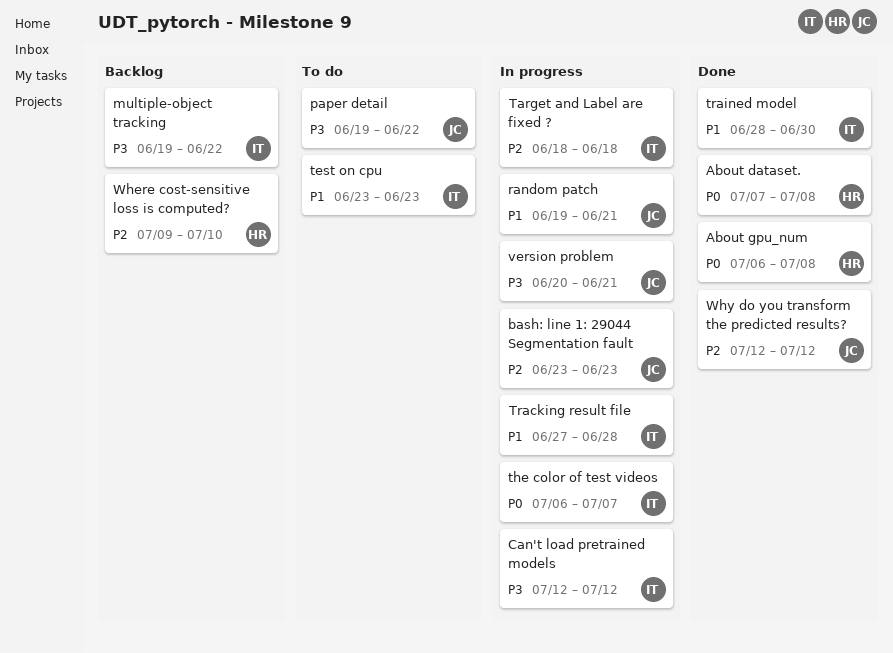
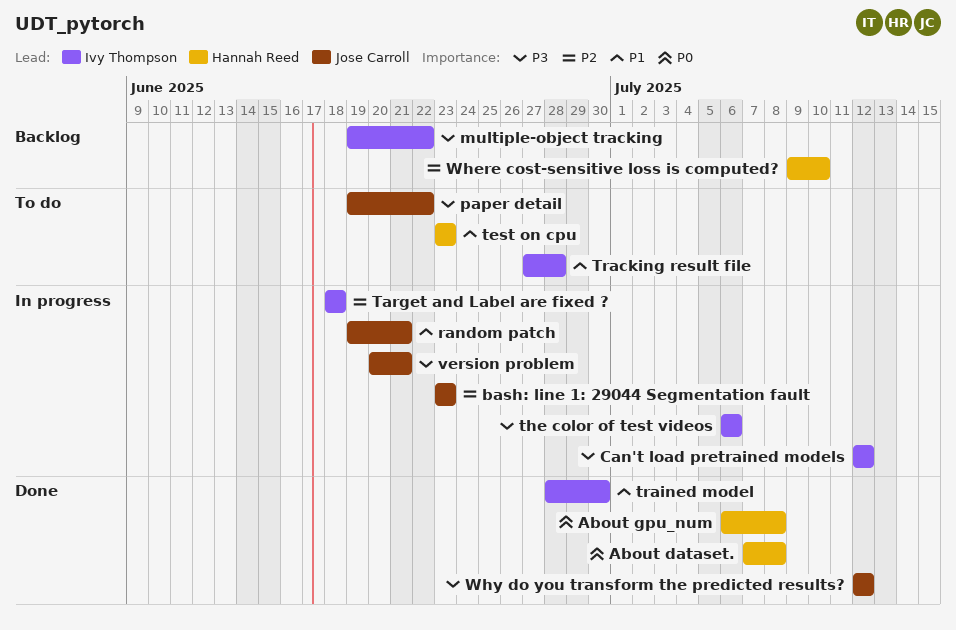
test on cpu, owner: Ivy Thompson -> Hannah Reed
the color of test videos, priority: P0 -> P3
the color of test videos, due: Jul 7 -> Jul 6
Tracking result file, status: In progress -> To do
Why do you transform the predicted results?, priority: P2 -> P3

